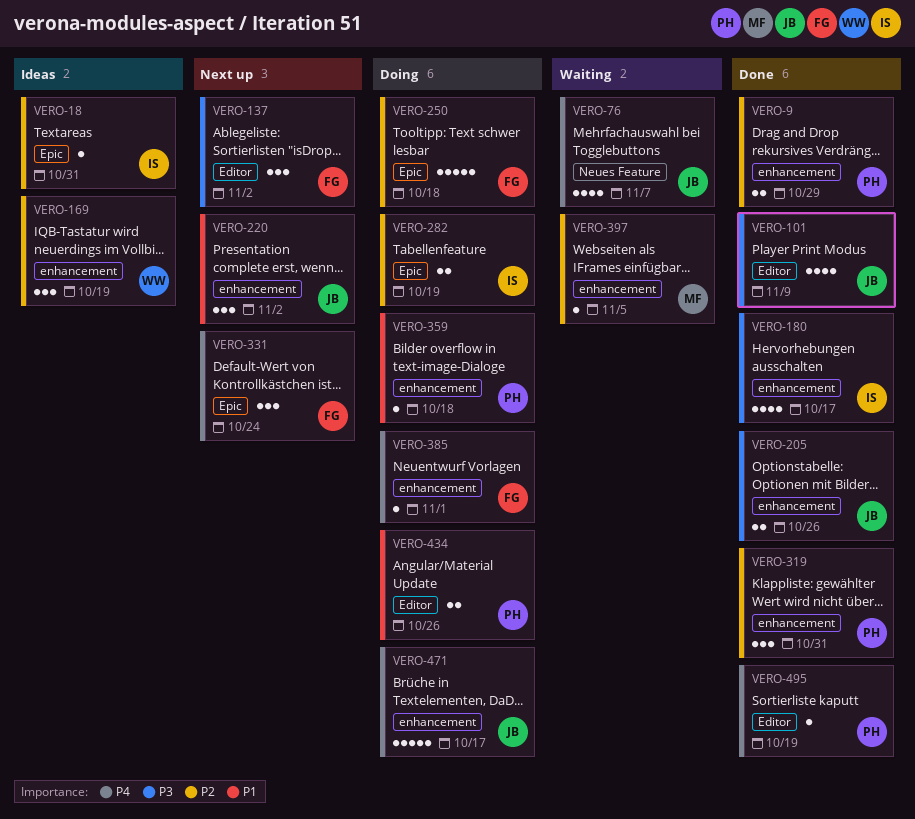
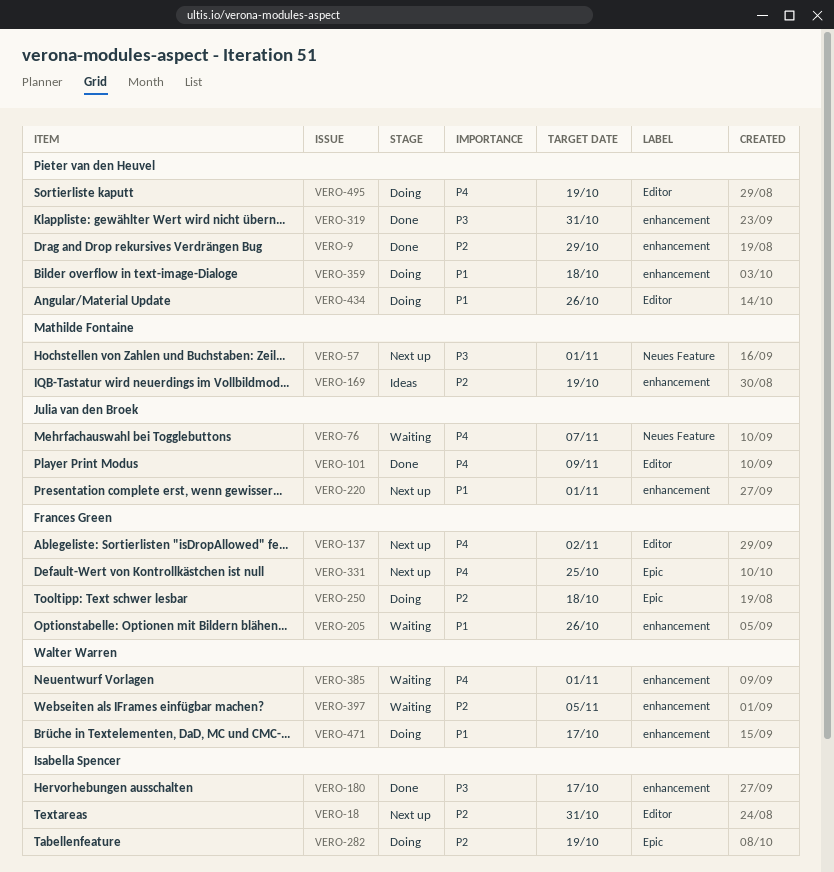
VERO-18, status: Ideas -> Next up
VERO-18, label: Epic -> Editor
VERO-57: none -> present
VERO-101, priority: P3 -> P4
VERO-137, priority: P3 -> P4
VERO-169, owner: Walter Warren -> Mathilde Fontaine
VERO-205, status: Done -> Waiting
VERO-205, owner: Julia van den Broek -> Frances Green
VERO-205, priority: P3 -> P1
VERO-220, due: Nov 2 -> Nov 1
VERO-319, priority: P2 -> P3
VERO-331, due: Oct 24 -> Oct 25
VERO-385, status: Doing -> Waiting
VERO-385, owner: Frances Green -> Walter Warren
VERO-397, owner: Mathilde Fontaine -> Walter Warren
VERO-471, owner: Julia van den Broek -> Walter Warren
VERO-471, priority: P4 -> P1
VERO-495, status: Done -> Doing

